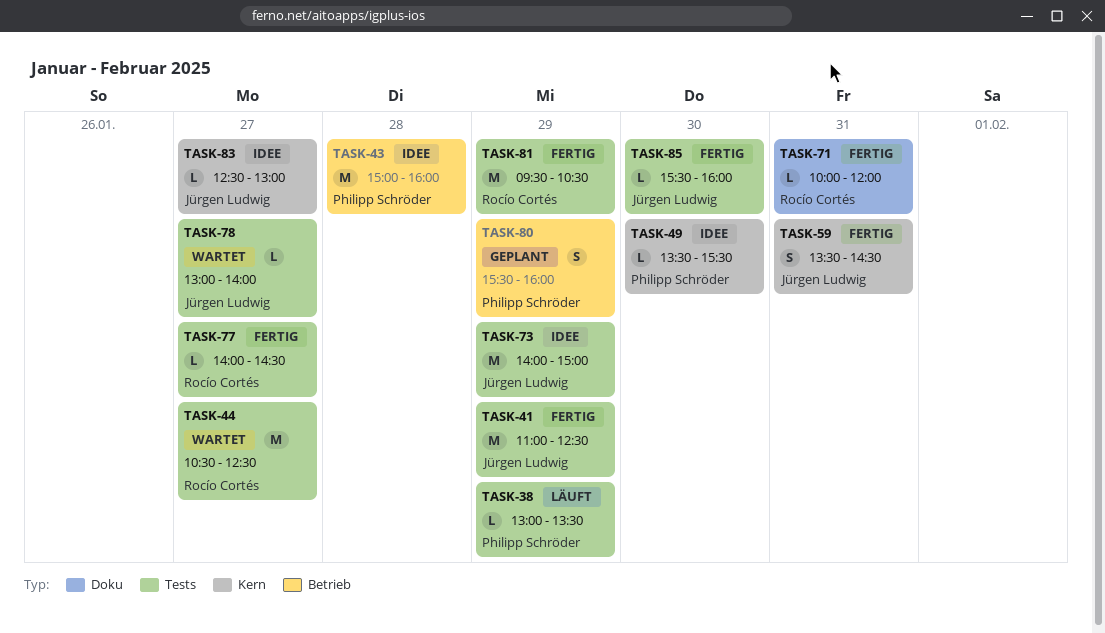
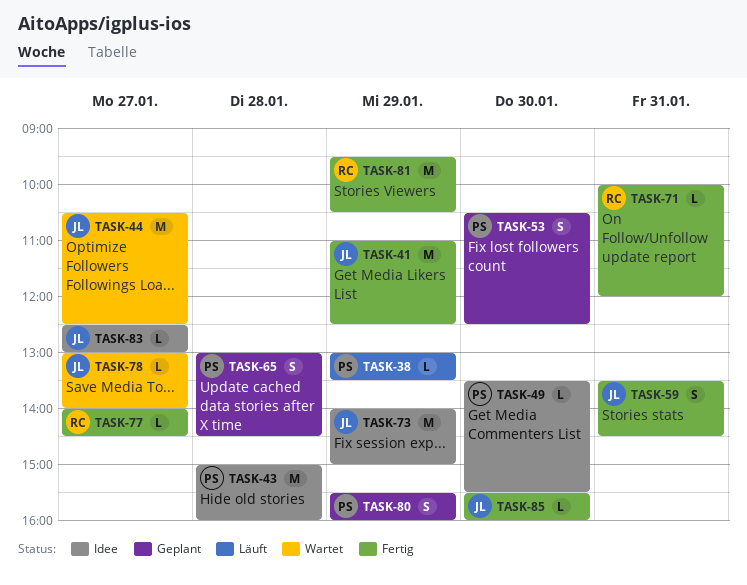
TASK-44, owner: Rocío Cortés -> Jürgen Ludwig
TASK-53: none -> present
TASK-65: none -> present

